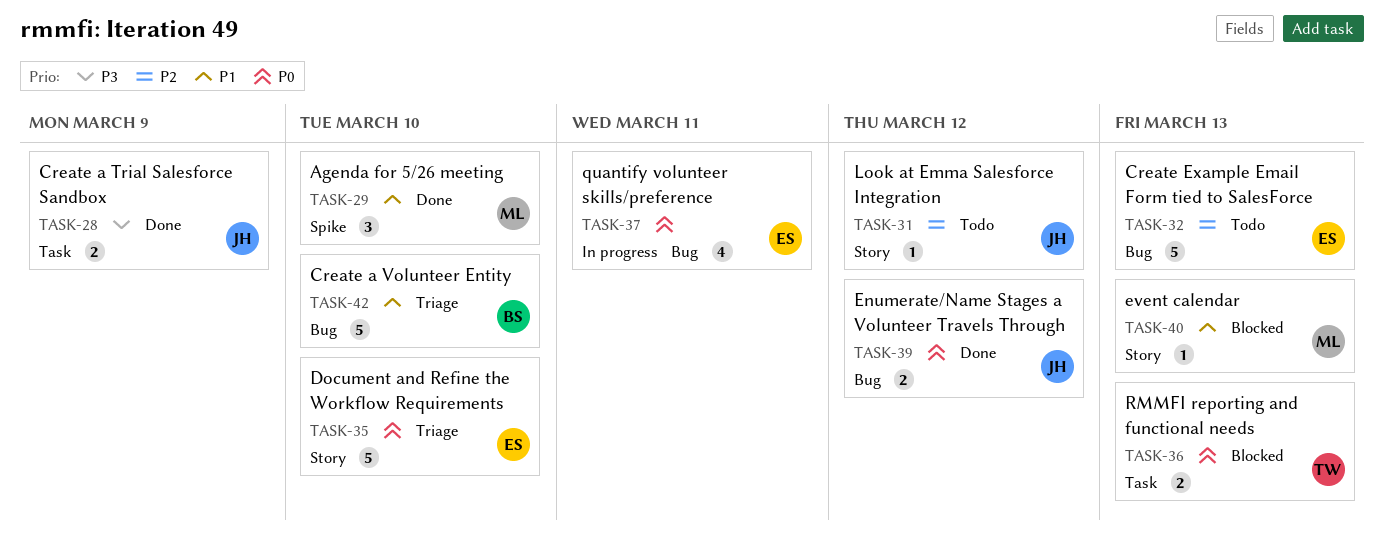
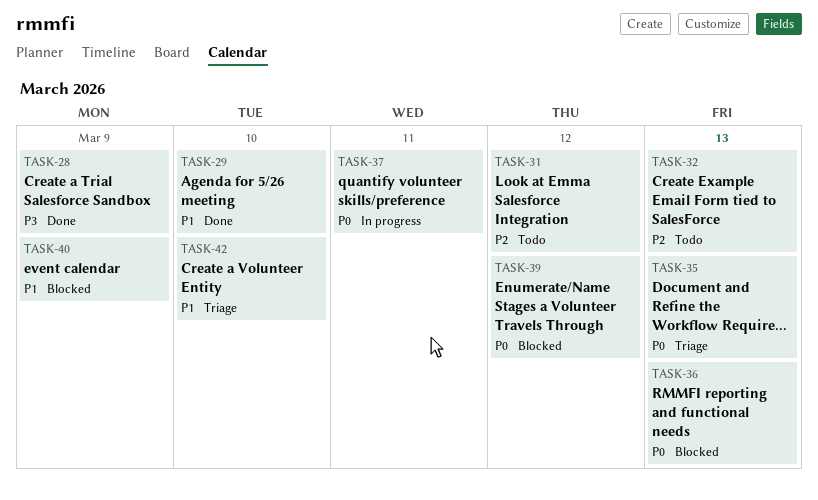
TASK-35, due: Mar 10 -> Mar 13
TASK-39, status: Done -> Blocked
TASK-40, due: Mar 13 -> Mar 9

